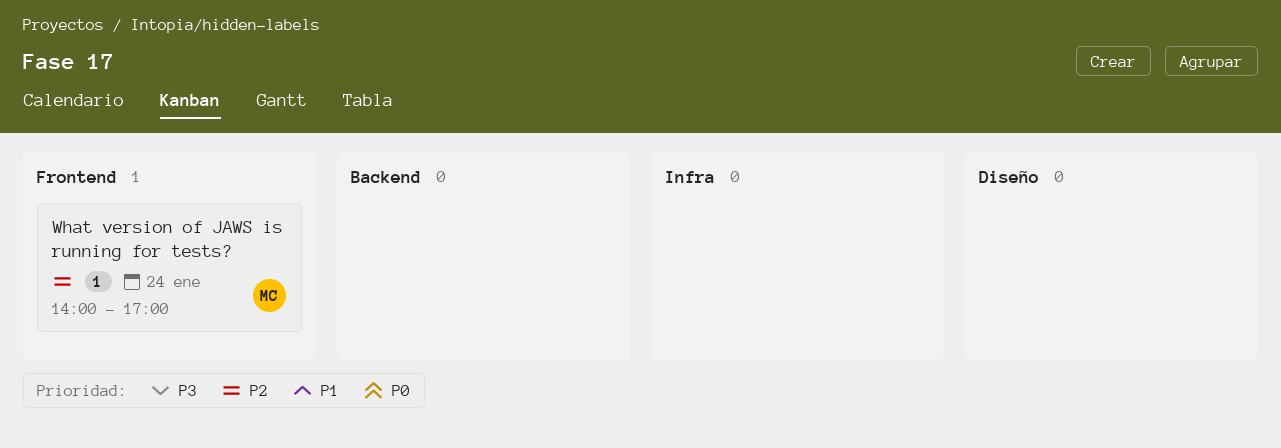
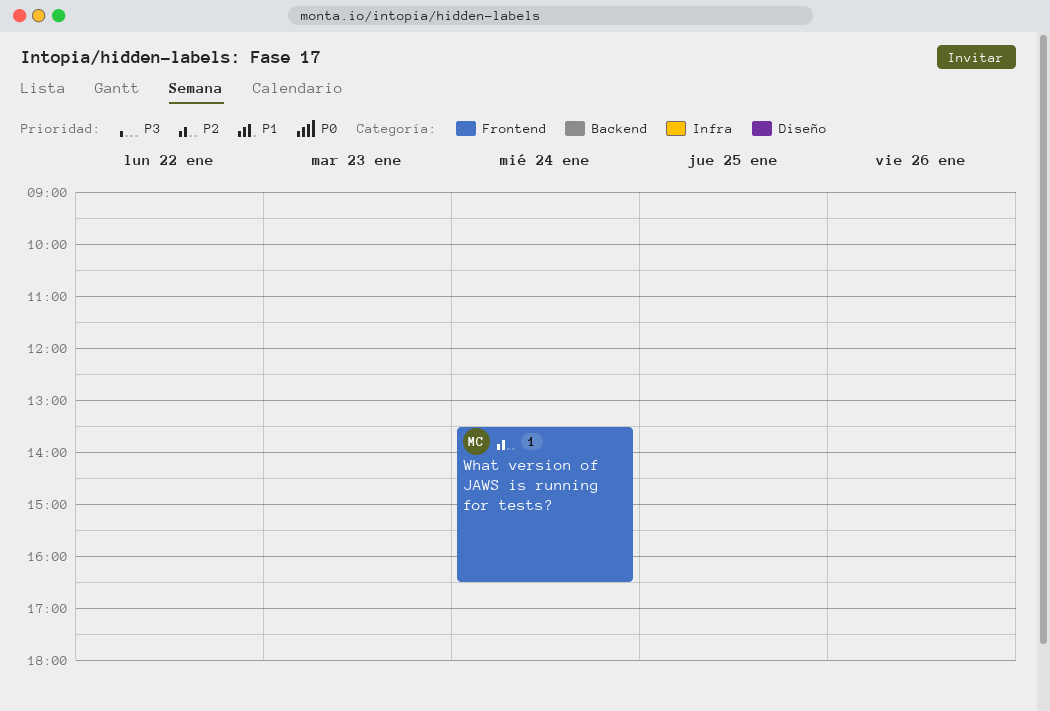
What version of JAWS is running for tests?, begins: 14:00 -> 13:30
What version of JAWS is running for tests?, ends: 17:00 -> 16:30

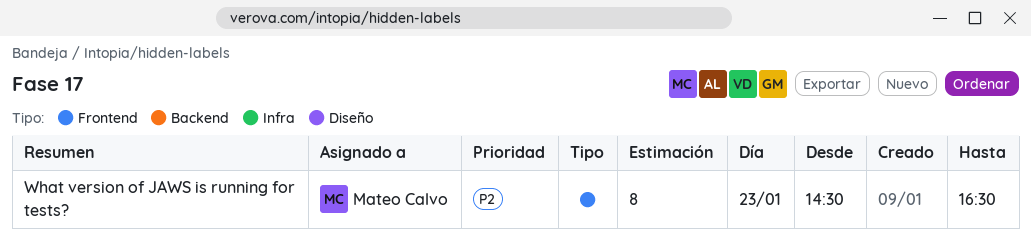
What version of JAWS is running for tests?, estimate: 1 -> 8
What version of JAWS is running for tests?, day: Jan 24 -> Jan 23
What version of JAWS is running for tests?, begins: 13:30 -> 14:30

